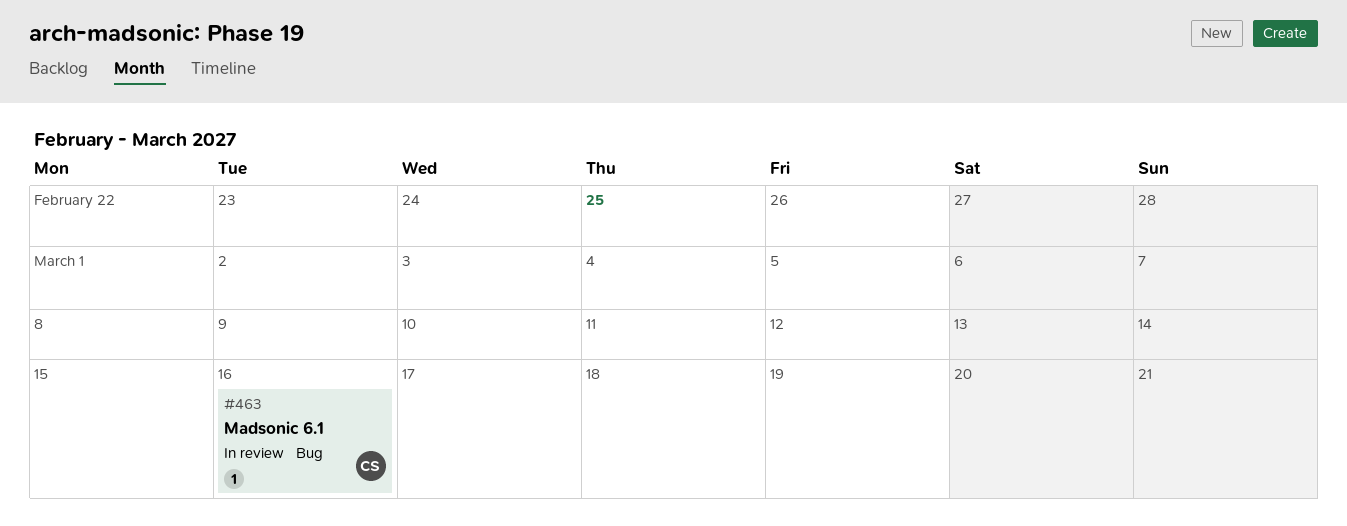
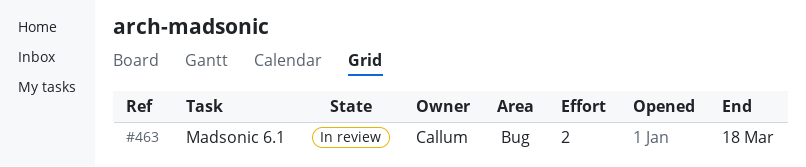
#463, estimate: 1 -> 2
#463, due: Mar 16 -> Mar 18

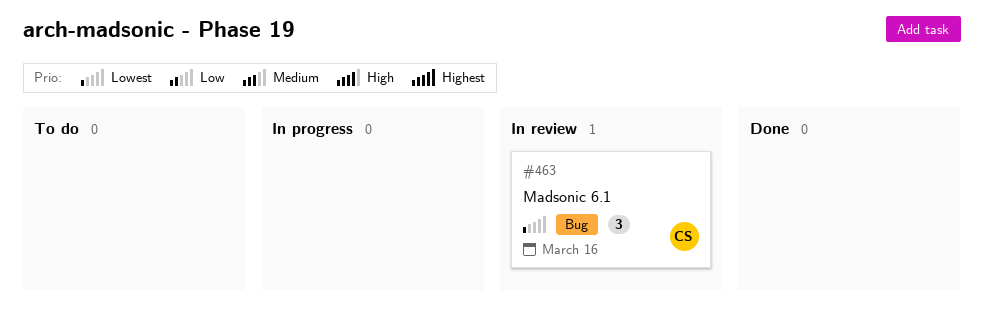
#463, estimate: 2 -> 3
#463, due: Mar 18 -> Mar 16

